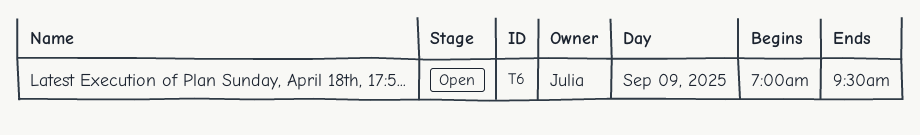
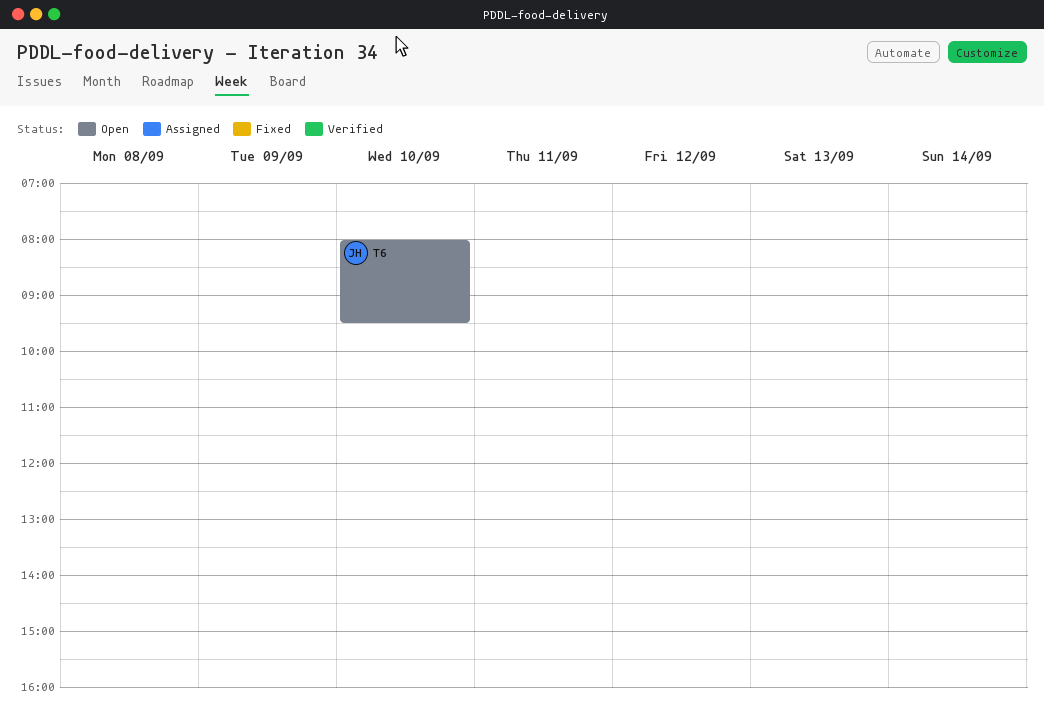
T6, day: Sep 9 -> Sep 10
T6, begins: 07:00 -> 08:00

